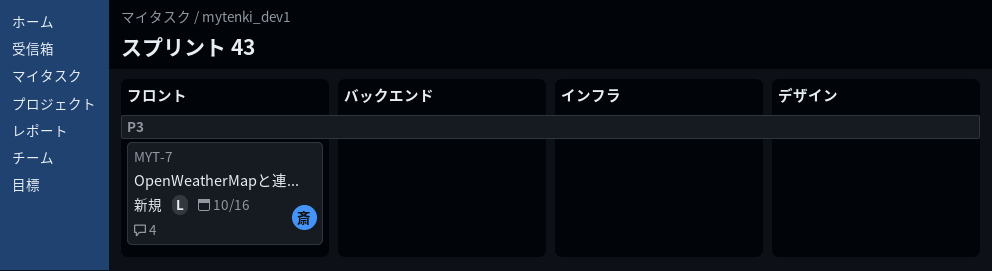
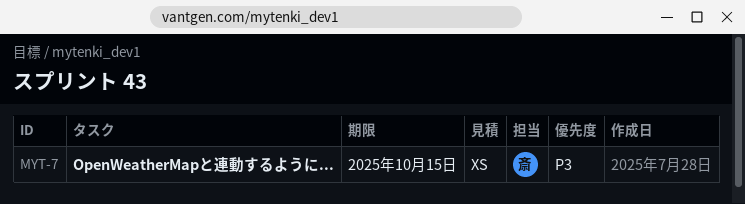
MYT-7, estimate: L -> XS
MYT-7, due: Oct 16 -> Oct 15

